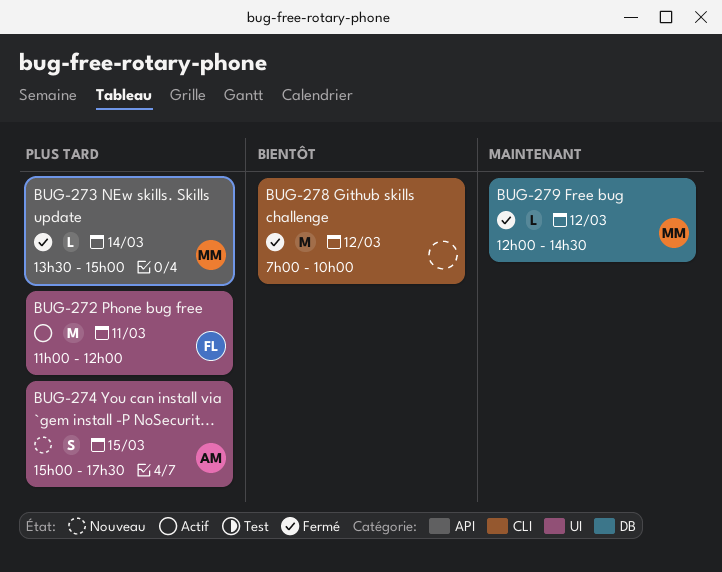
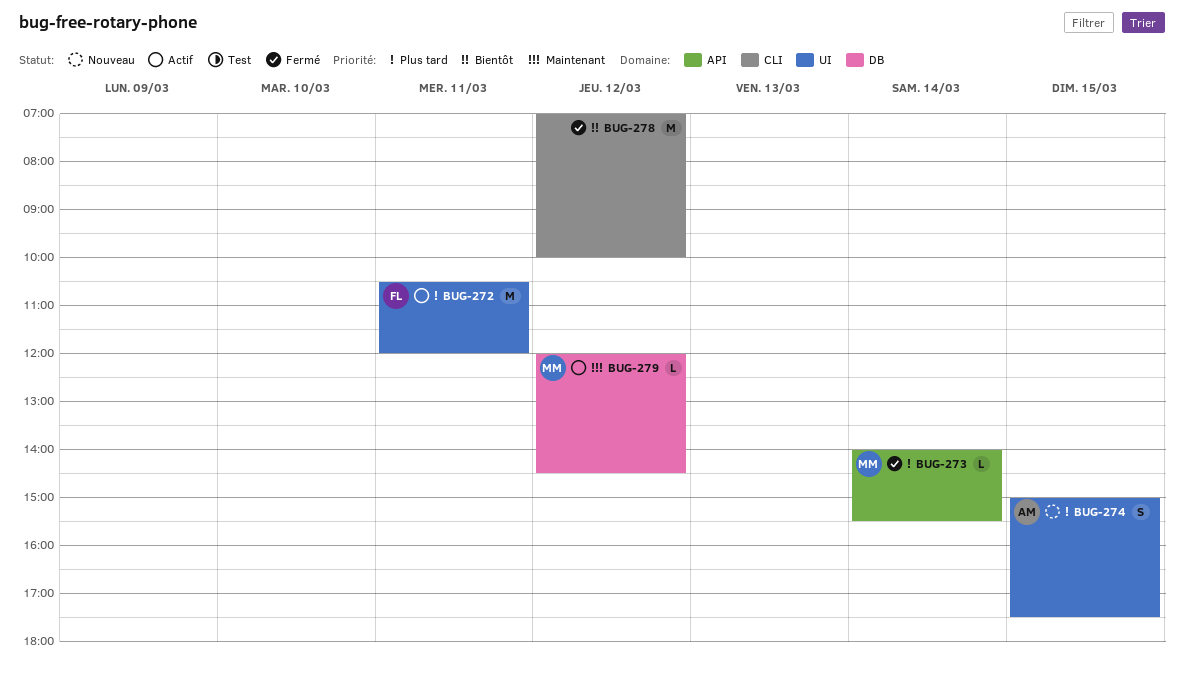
BUG-272, begins: 11:00 -> 10:30
BUG-273, begins: 13:30 -> 14:00
BUG-273, ends: 15:00 -> 15:30
BUG-279, status: Fermé -> Actif

